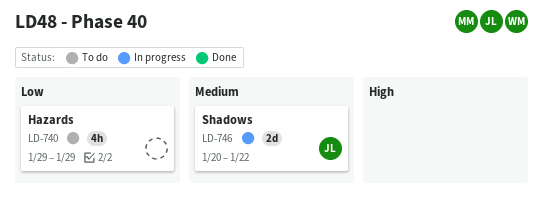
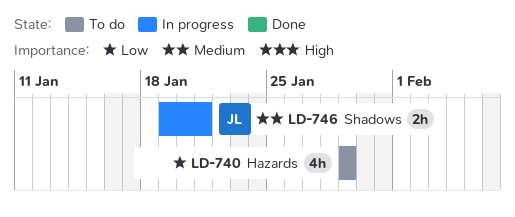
LD-746, estimate: 2d -> 2h
LD-746, start: Jan 20 -> Jan 19
LD-746, due: Jan 22 -> Jan 21

